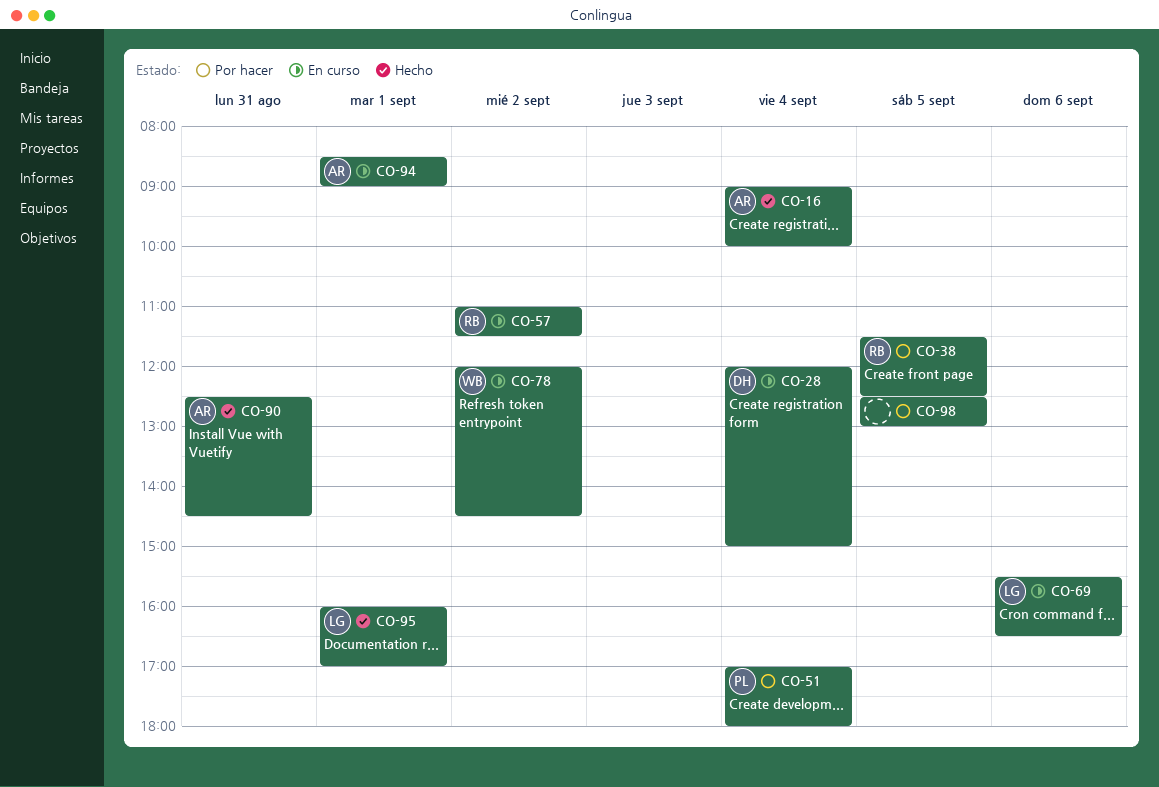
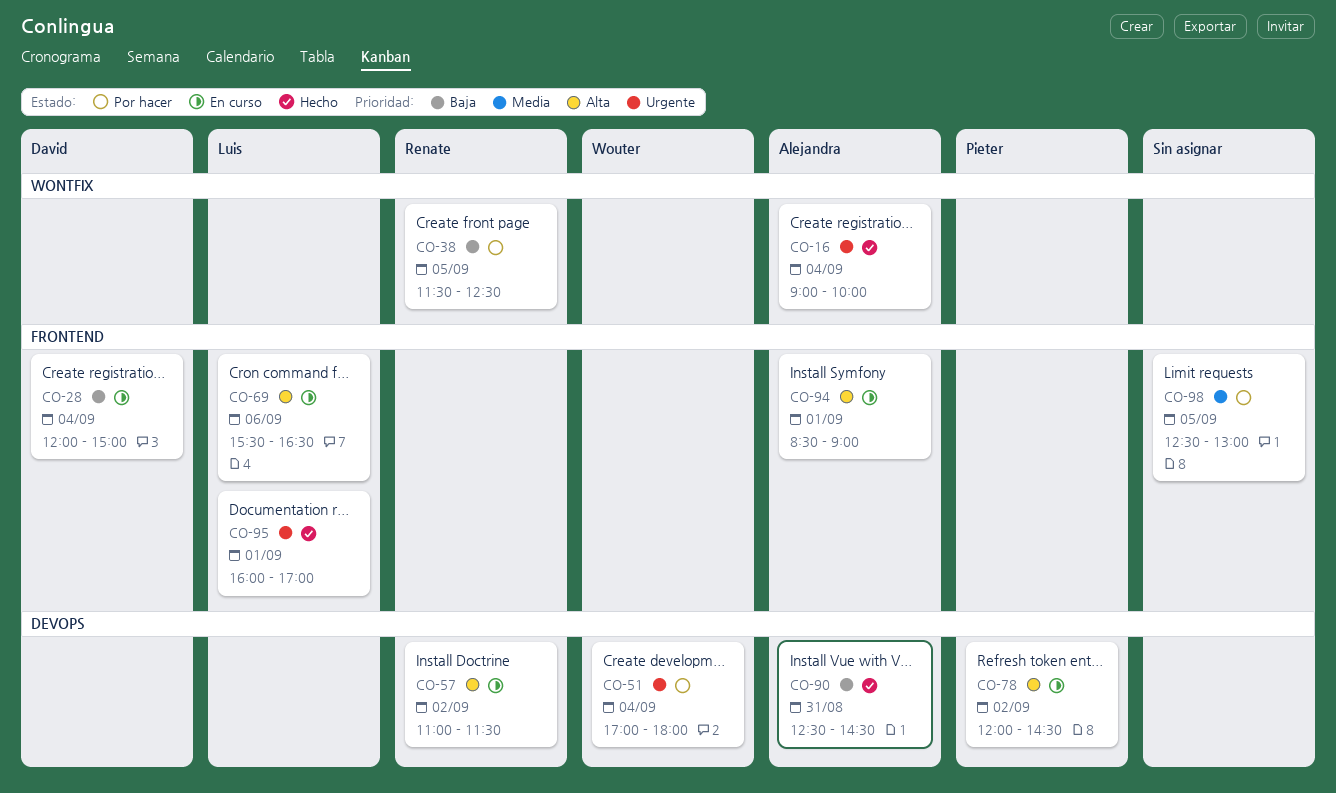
CO-51, owner: Pieter -> Wouter
CO-78, owner: Wouter -> Pieter

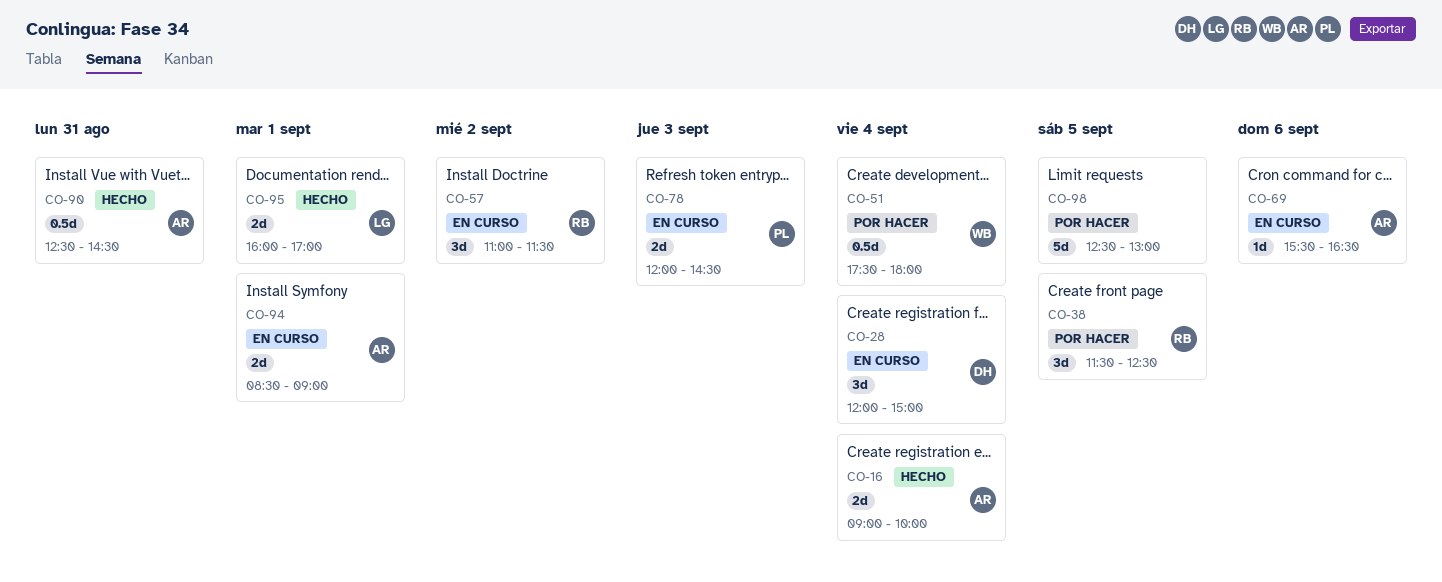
CO-51, begins: 17:00 -> 17:30
CO-69, owner: Luis -> Alejandra
CO-78, day: Sep 2 -> Sep 3

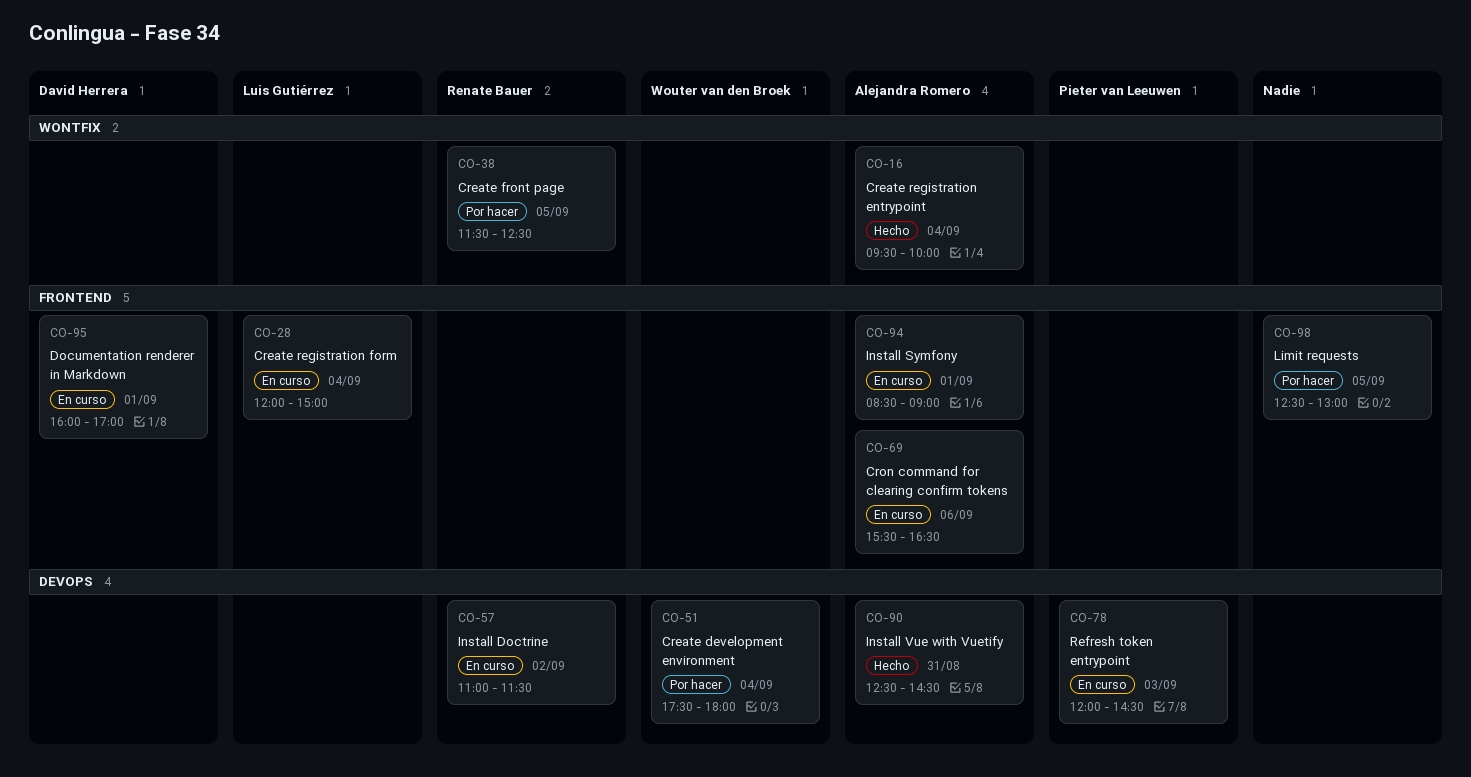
CO-16, begins: 09:00 -> 09:30
CO-28, owner: David Herrera -> Luis Gutiérrez
CO-95, status: Hecho -> En curso
CO-95, owner: Luis Gutiérrez -> David Herrera

